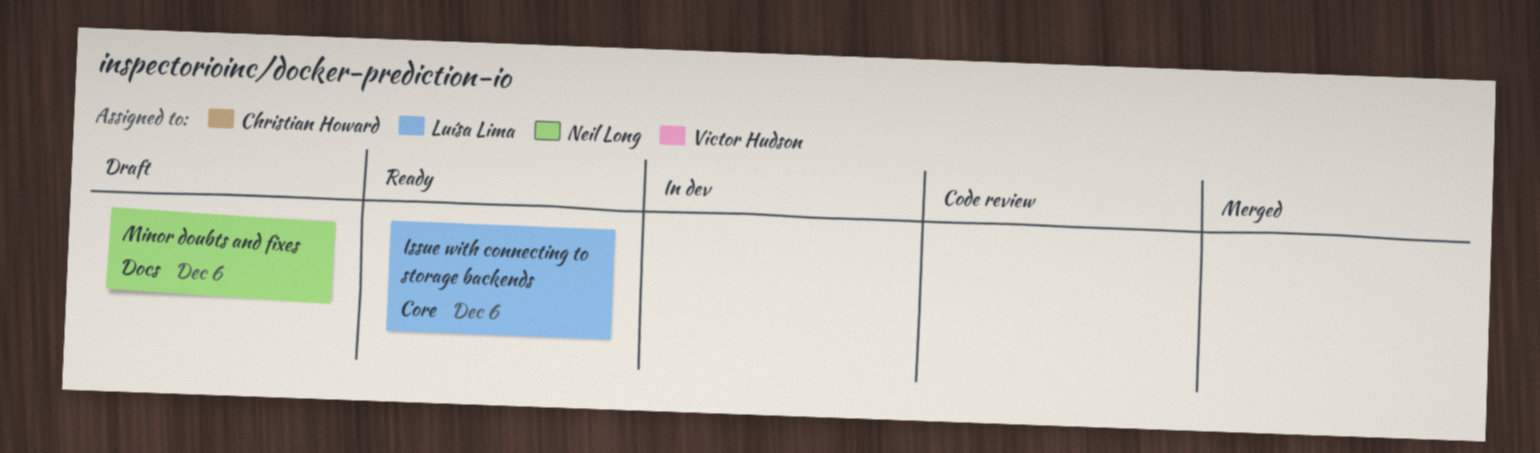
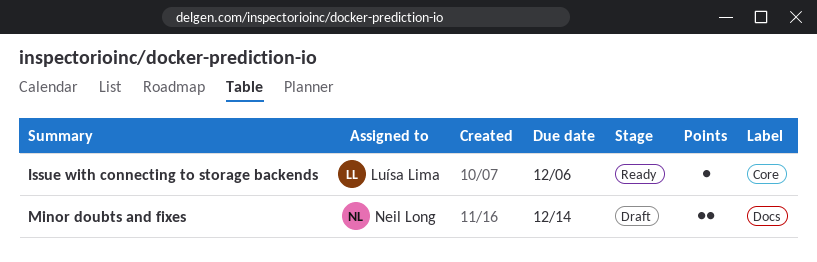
Minor doubts and fixes, due: Dec 6 -> Dec 14

